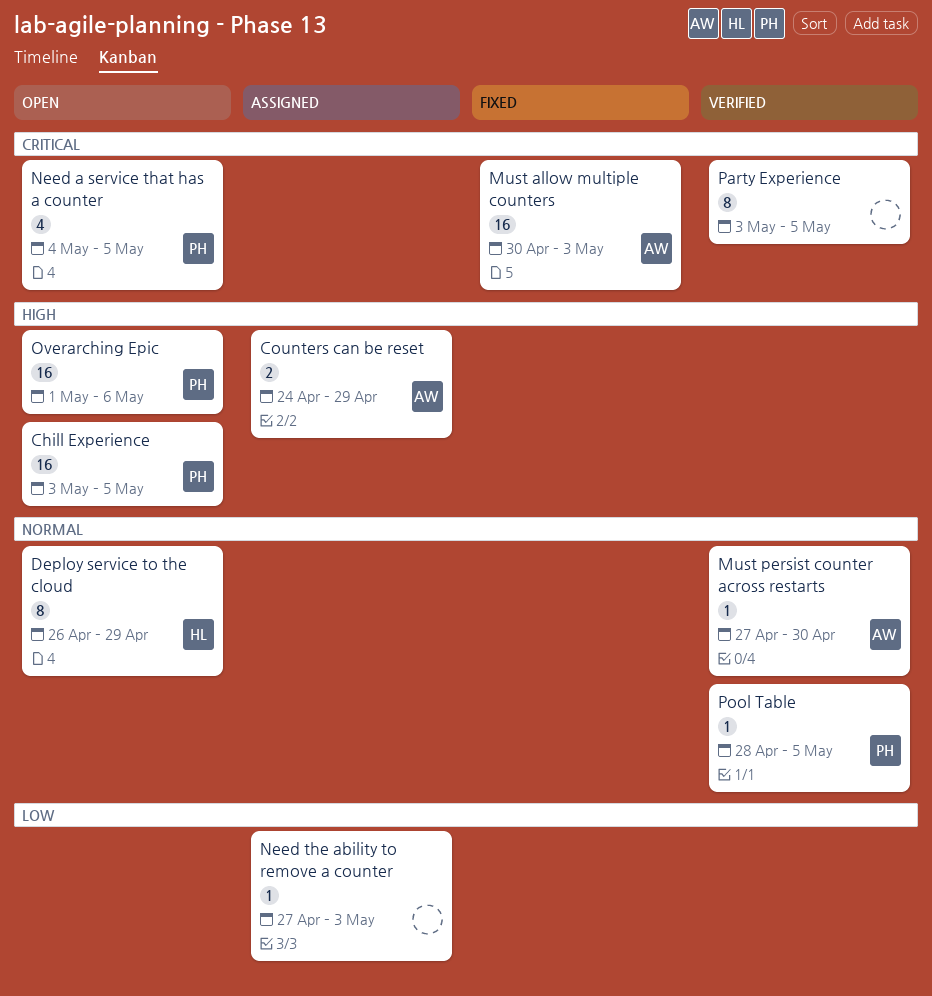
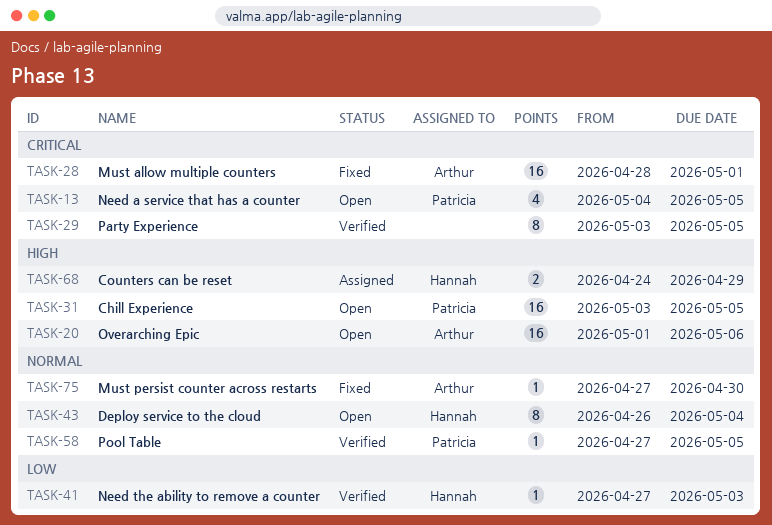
Counters can be reset, owner: Arthur -> Hannah
Deploy service to the cloud, due: Apr 29 -> May 4
Must allow multiple counters, start: Apr 30 -> Apr 28
Must allow multiple counters, due: May 3 -> May 1
Must persist counter across restarts, status: Verified -> Fixed
Need the ability to remove a counter, status: Assigned -> Verified
Need the ability to remove a counter, owner: none -> Hannah
Overarching Epic, owner: Patricia -> Arthur
Pool Table, start: Apr 28 -> Apr 27

